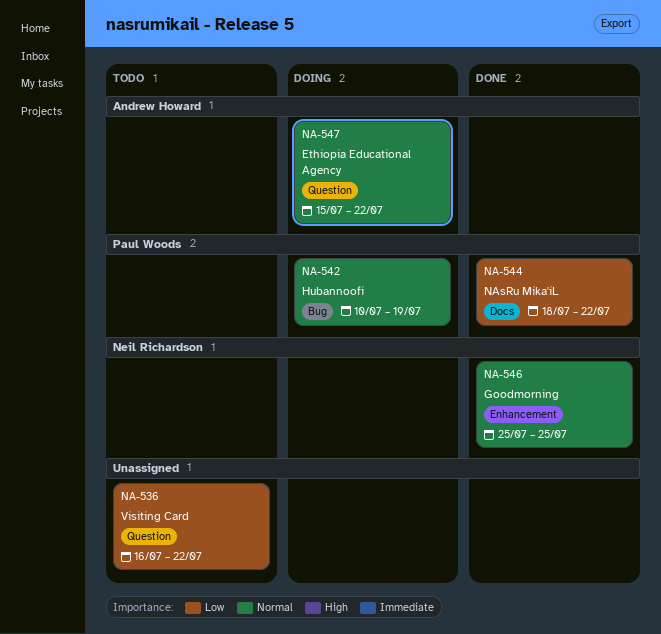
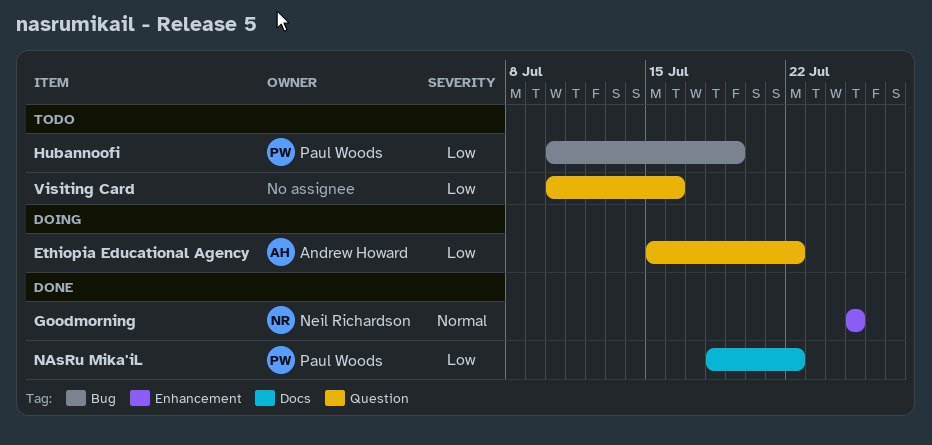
Ethiopia Educational Agency, priority: Normal -> Low
Hubannoofi, status: Doing -> Todo
Hubannoofi, priority: Normal -> Low
Visiting Card, start: Jul 16 -> Jul 10
Visiting Card, due: Jul 22 -> Jul 16

